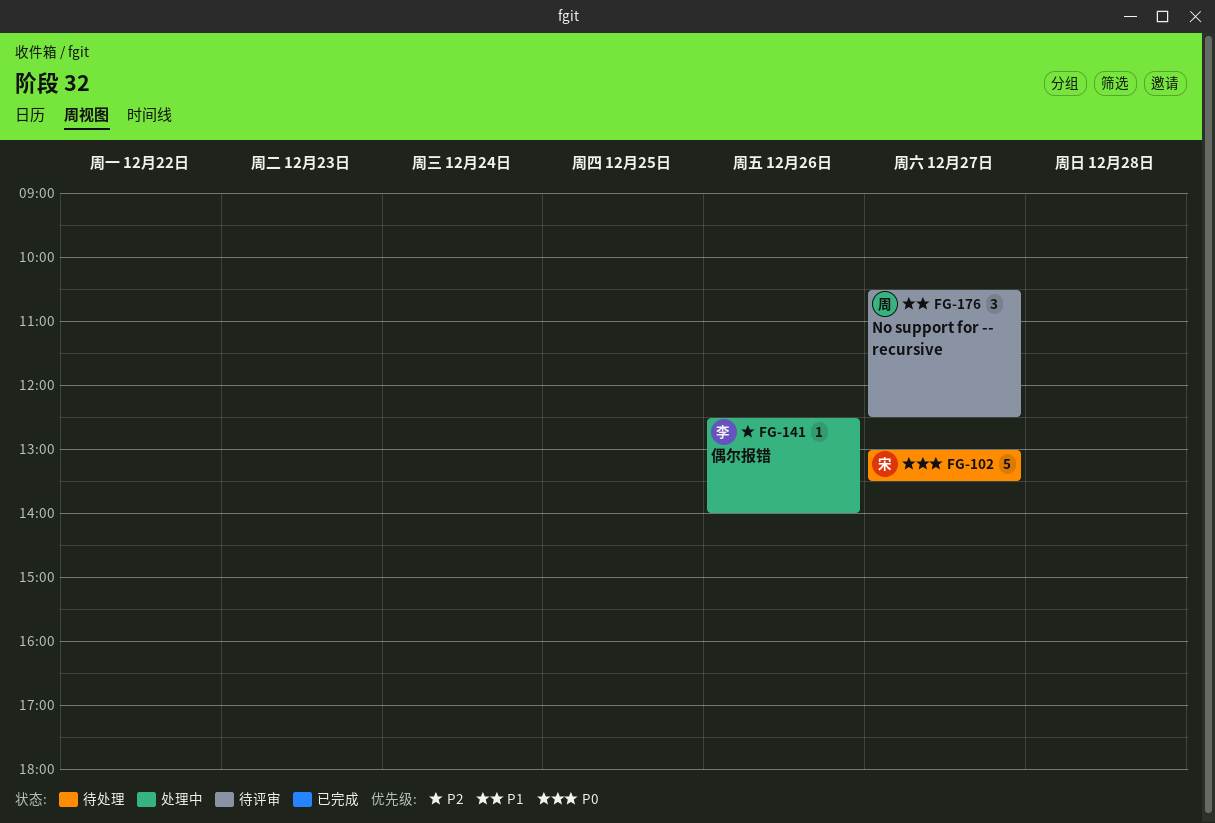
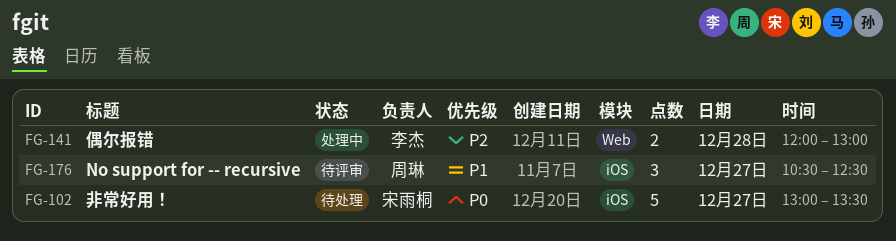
FG-141, estimate: 1 -> 2
FG-141, day: Dec 26 -> Dec 28
FG-141, begins: 12:30 -> 12:00
FG-141, ends: 14:00 -> 13:00

